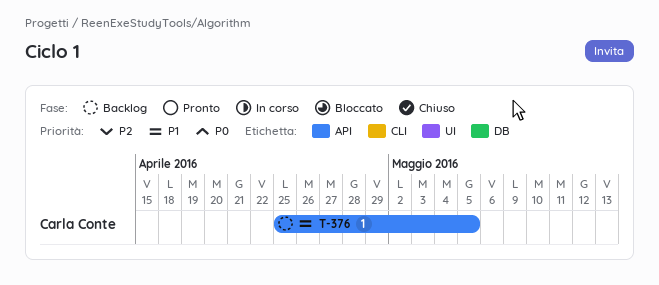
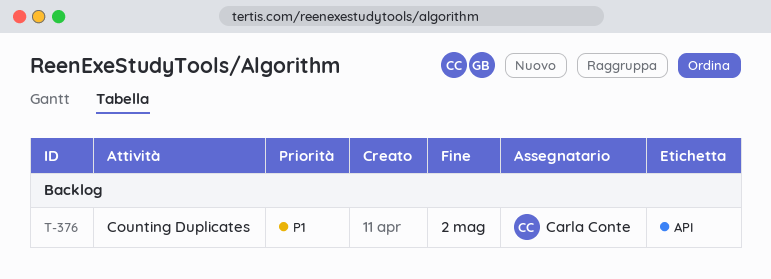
T-376, due: May 5 -> May 2

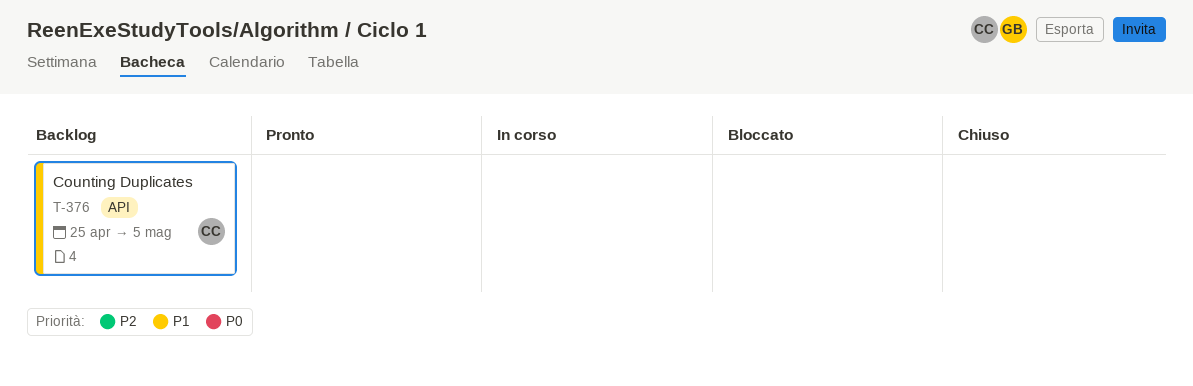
T-376, due: May 2 -> May 5

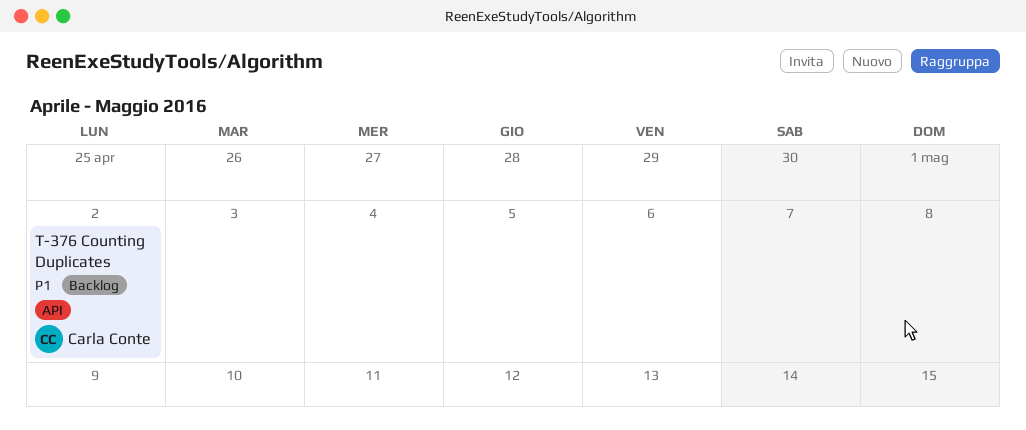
T-376, due: May 5 -> May 2

